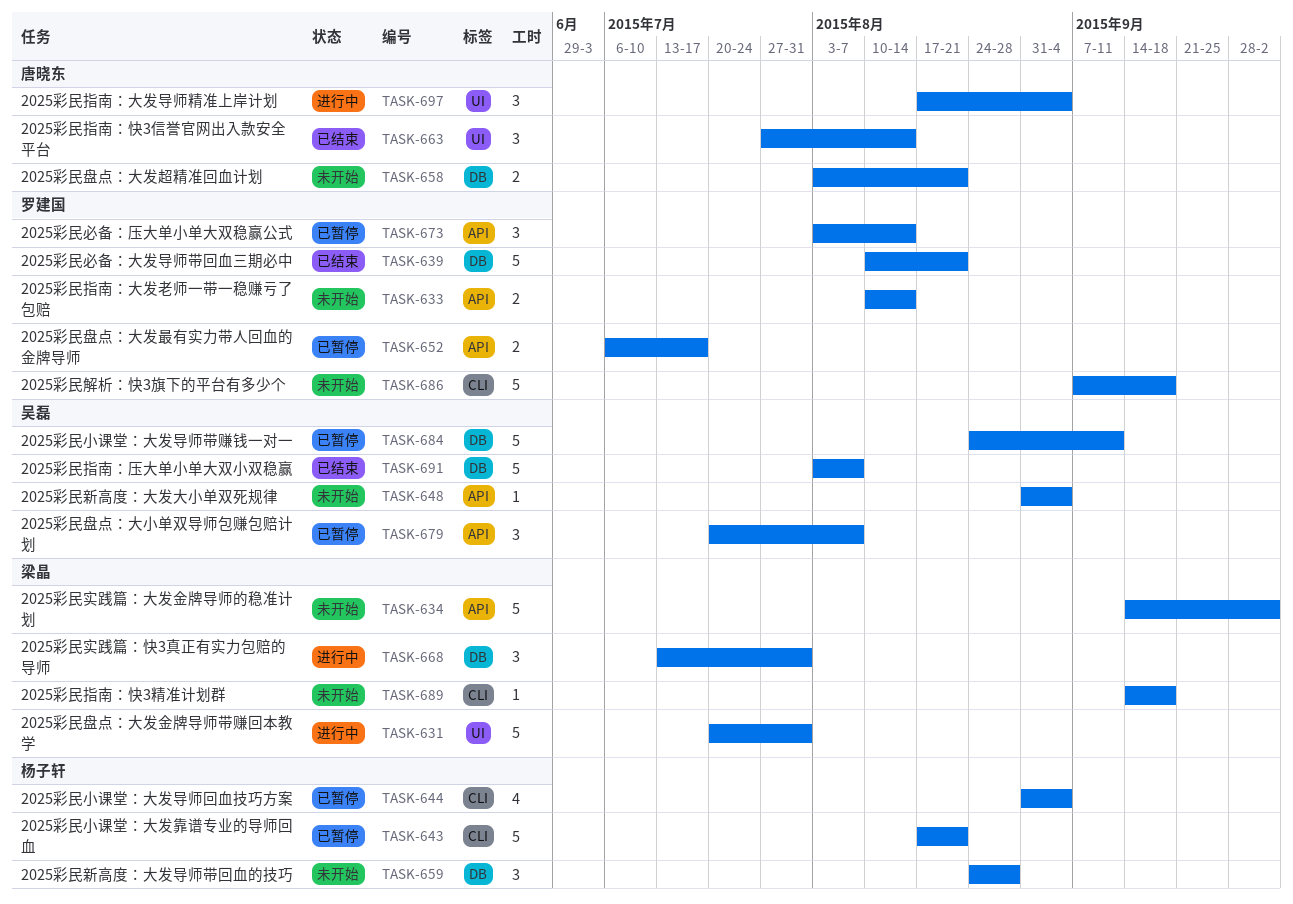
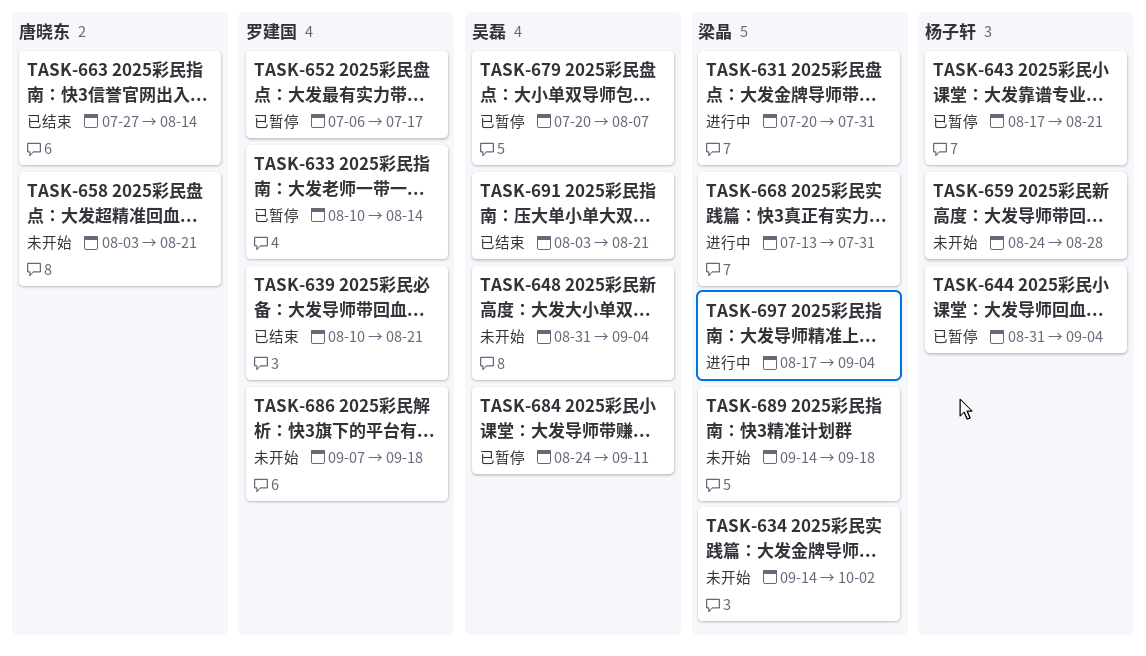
TASK-633, status: 未开始 -> 已暂停
TASK-673: present -> none
TASK-691, due: Aug 7 -> Aug 21
TASK-697, owner: 唐晓东 -> 梁晶

